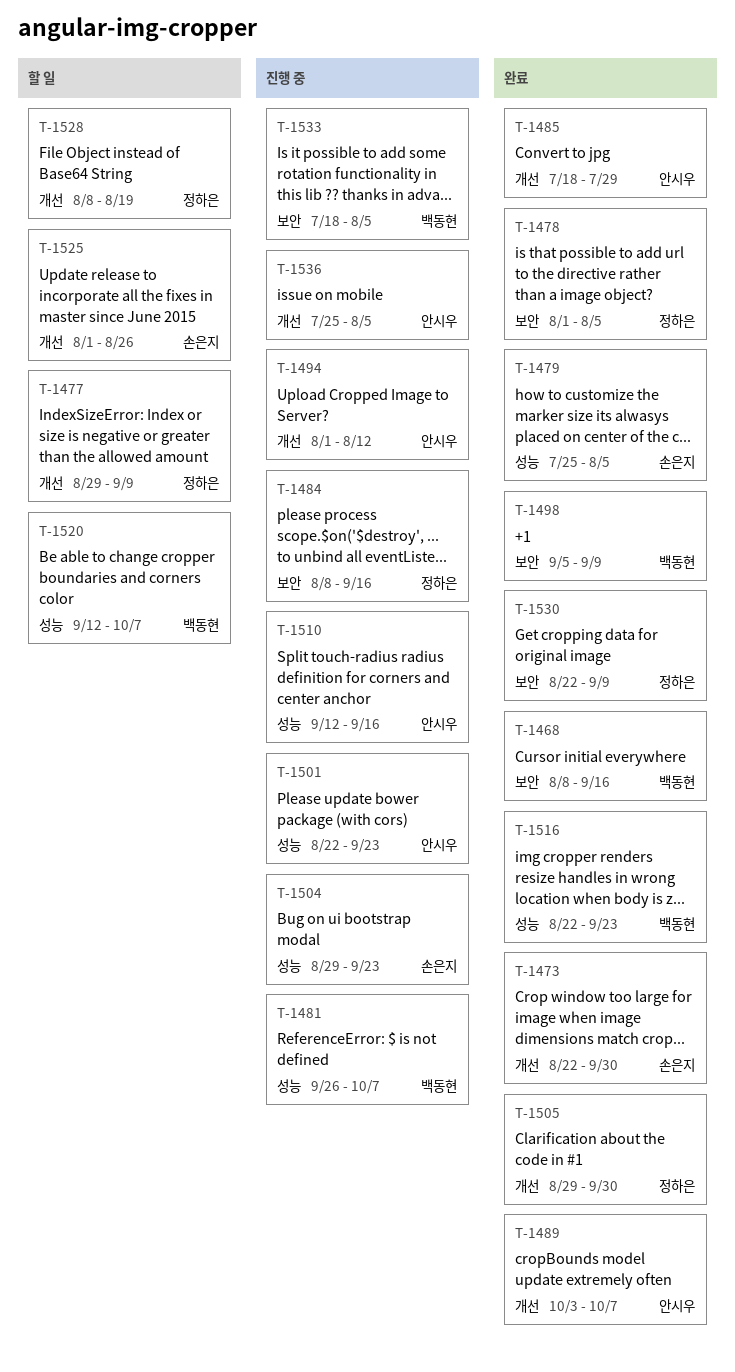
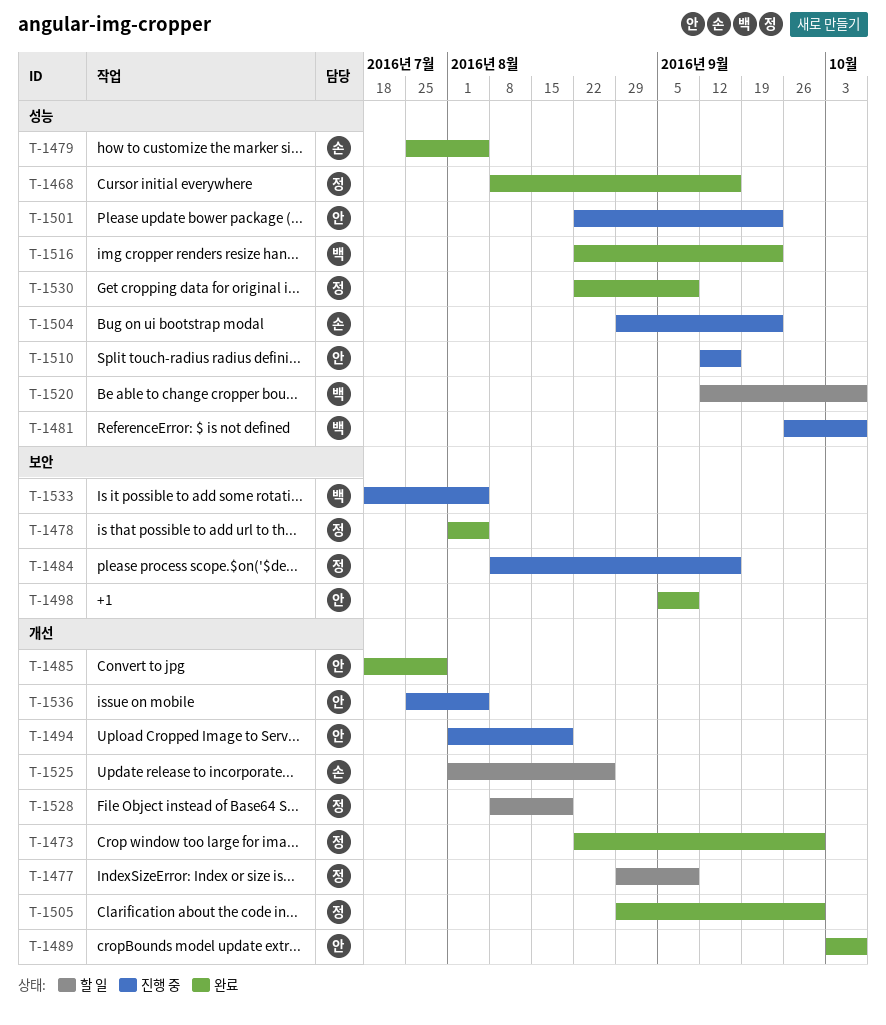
T-1468, owner: 백동현 -> 정하은
T-1468, label: 보안 -> 성능
T-1473, owner: 손은지 -> 정하은
T-1494, due: Aug 12 -> Aug 19
T-1498, owner: 백동현 -> 안시우
T-1530, label: 보안 -> 성능

